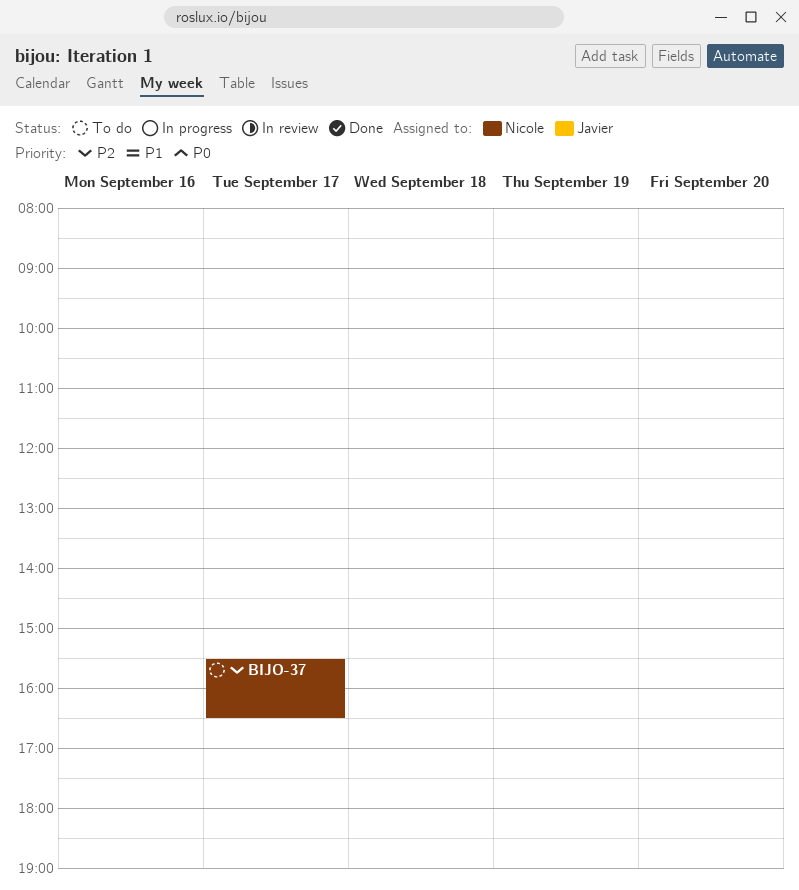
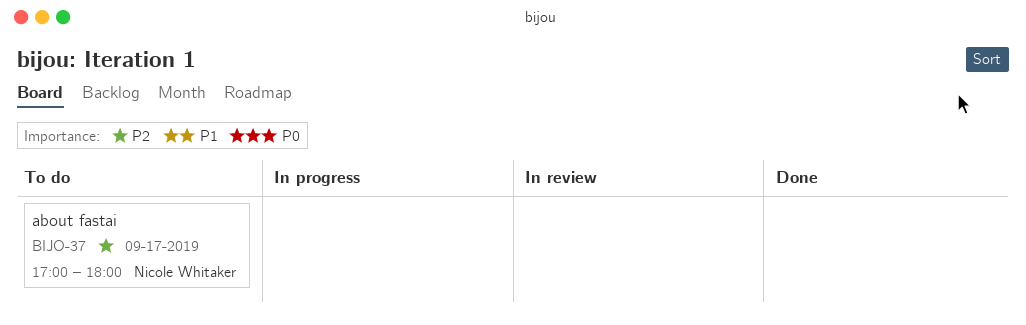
BIJO-37, begins: 15:30 -> 17:00
BIJO-37, ends: 16:30 -> 18:00

